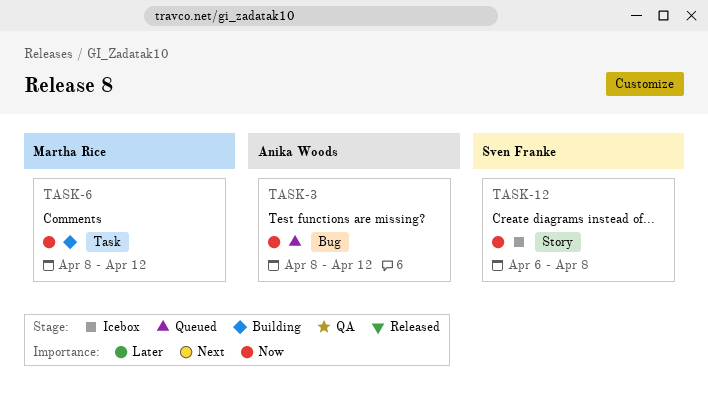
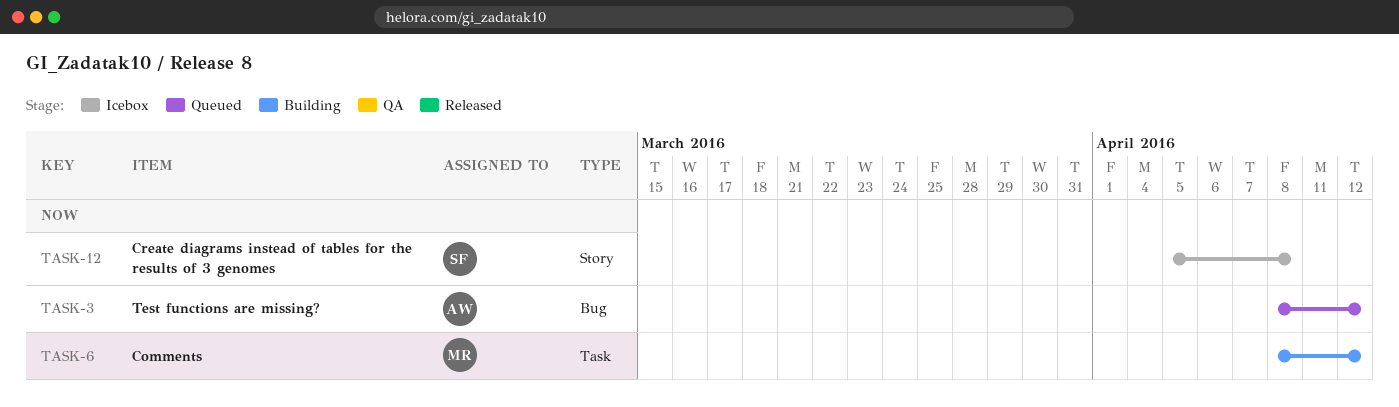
TASK-12, start: Apr 6 -> Apr 5

